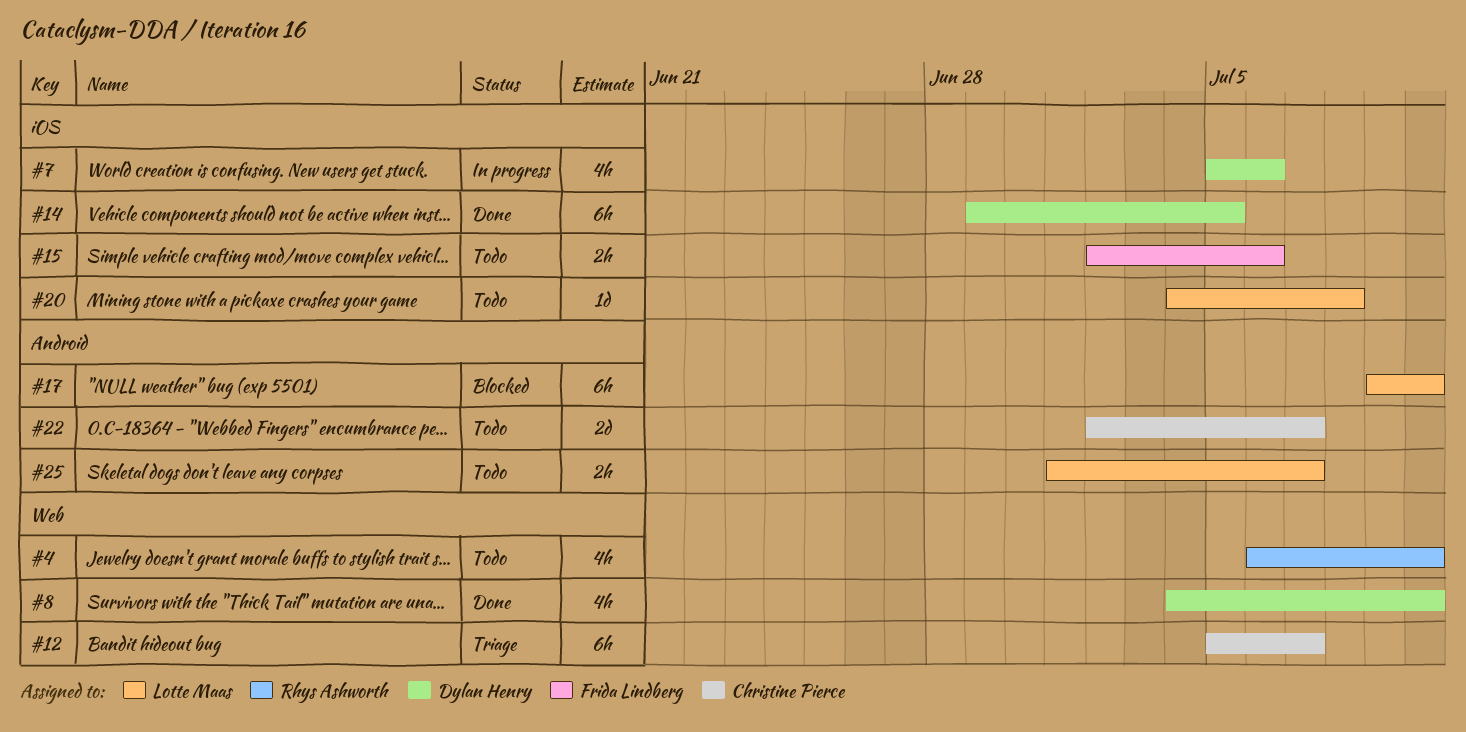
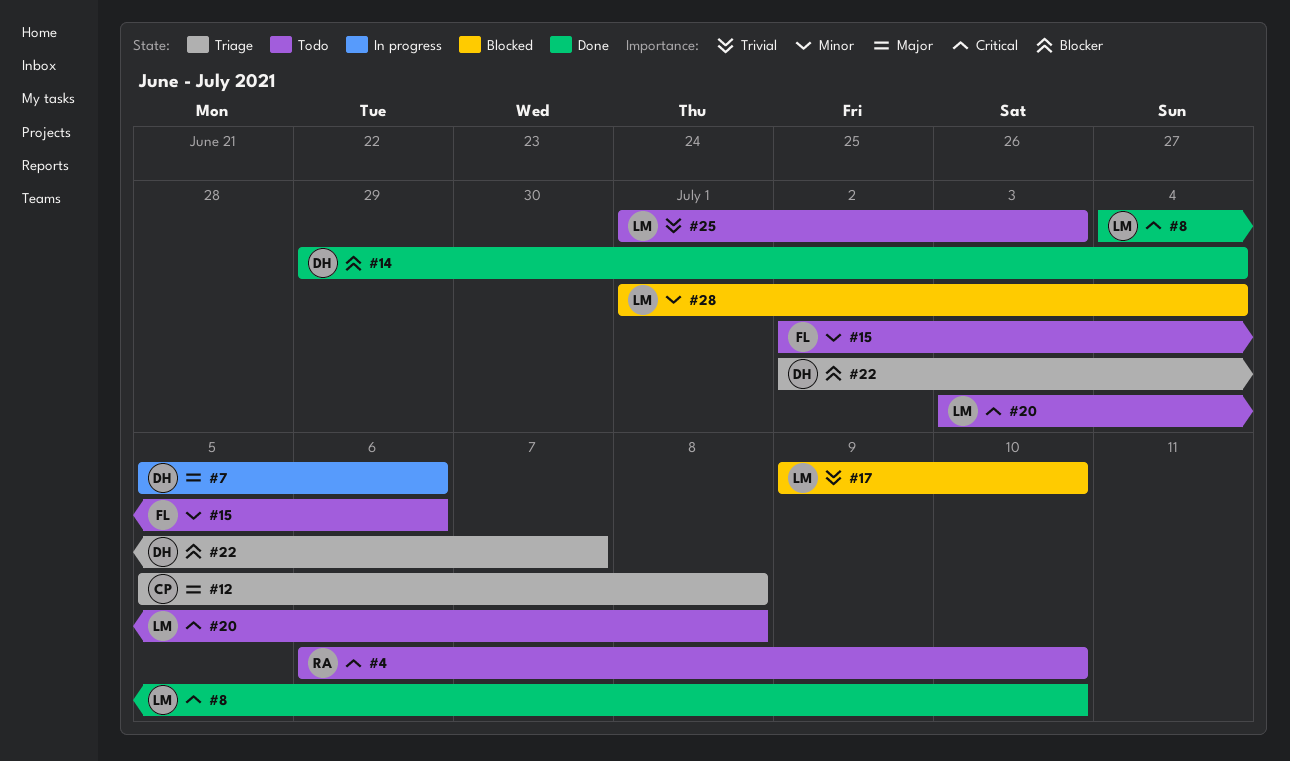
#8, owner: Dylan Henry -> Lotte Maas
#12, due: Jul 7 -> Jul 8
#14, due: Jul 5 -> Jul 4
#20, start: Jul 4 -> Jul 3
#22, status: Todo -> Triage
#22, owner: Christine Pierce -> Dylan Henry
#25, due: Jul 7 -> Jul 3
#28: none -> present

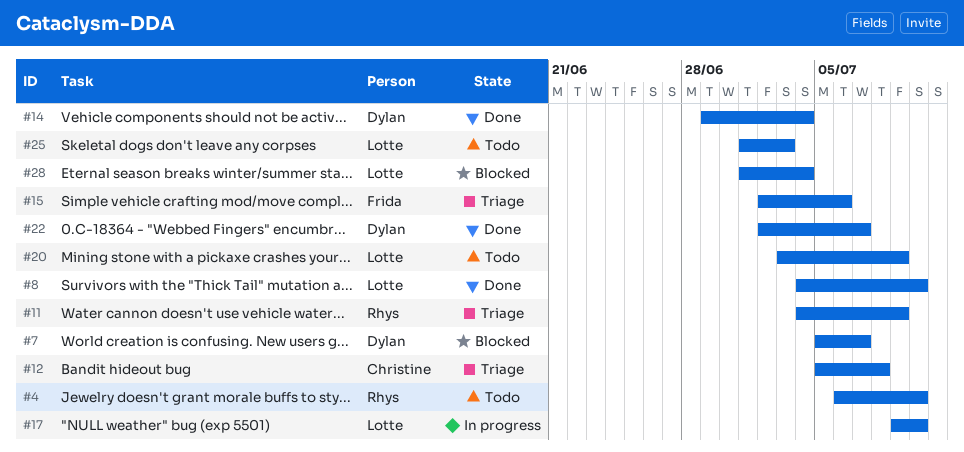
#7, status: In progress -> Blocked
#7, due: Jul 6 -> Jul 7
#11: none -> present
#15, status: Todo -> Triage
#17, status: Blocked -> In progress
#20, due: Jul 8 -> Jul 9
#22, status: Triage -> Done

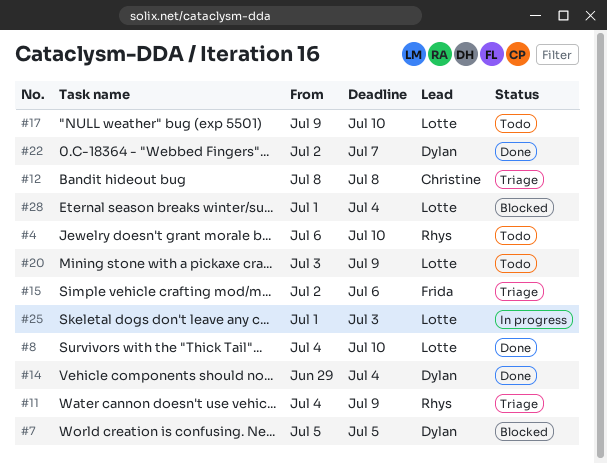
#7, due: Jul 7 -> Jul 5
#12, start: Jul 5 -> Jul 8
#17, status: In progress -> Todo
#25, status: Todo -> In progress

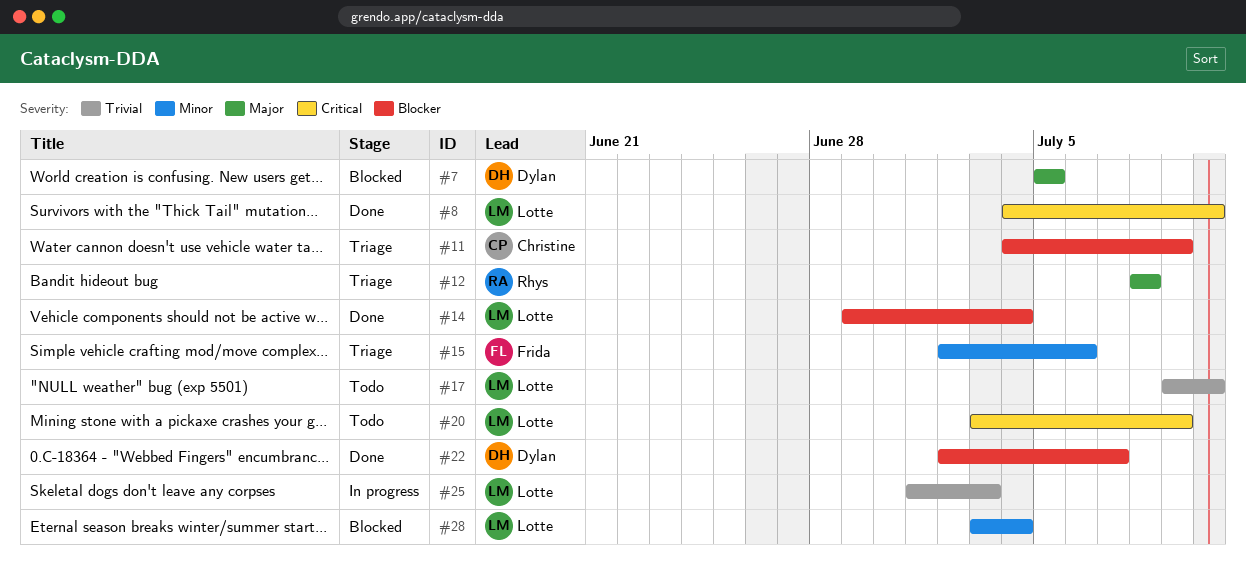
#4: present -> none
#11, owner: Rhys -> Christine
#12, owner: Christine -> Rhys
#14, owner: Dylan -> Lotte
#28, start: Jul 1 -> Jul 3

